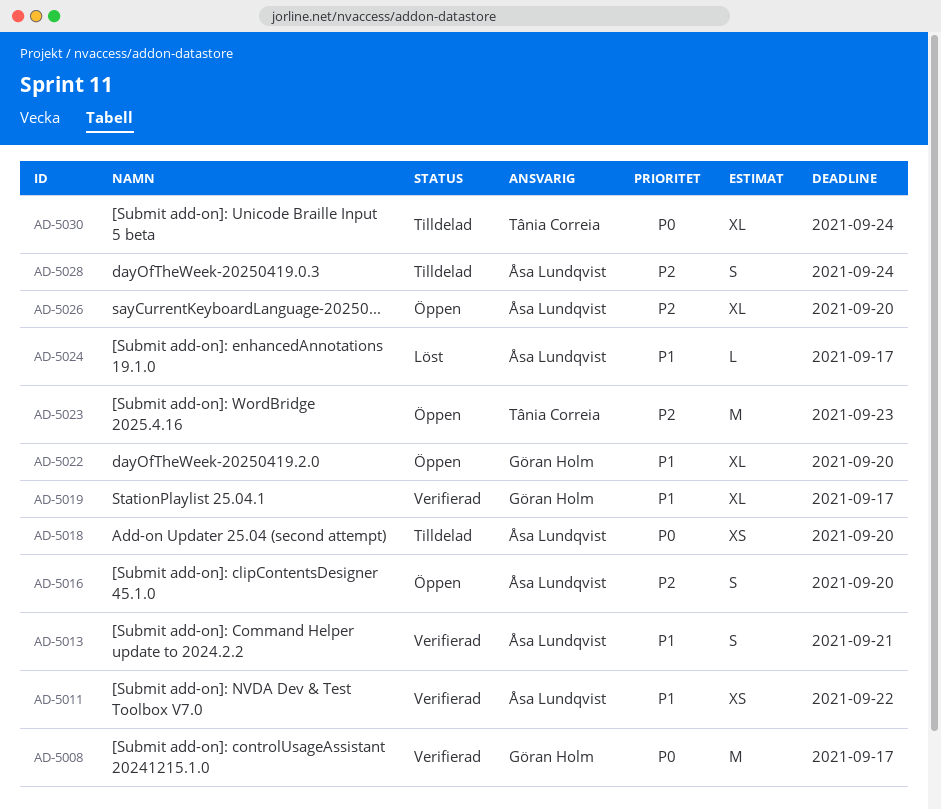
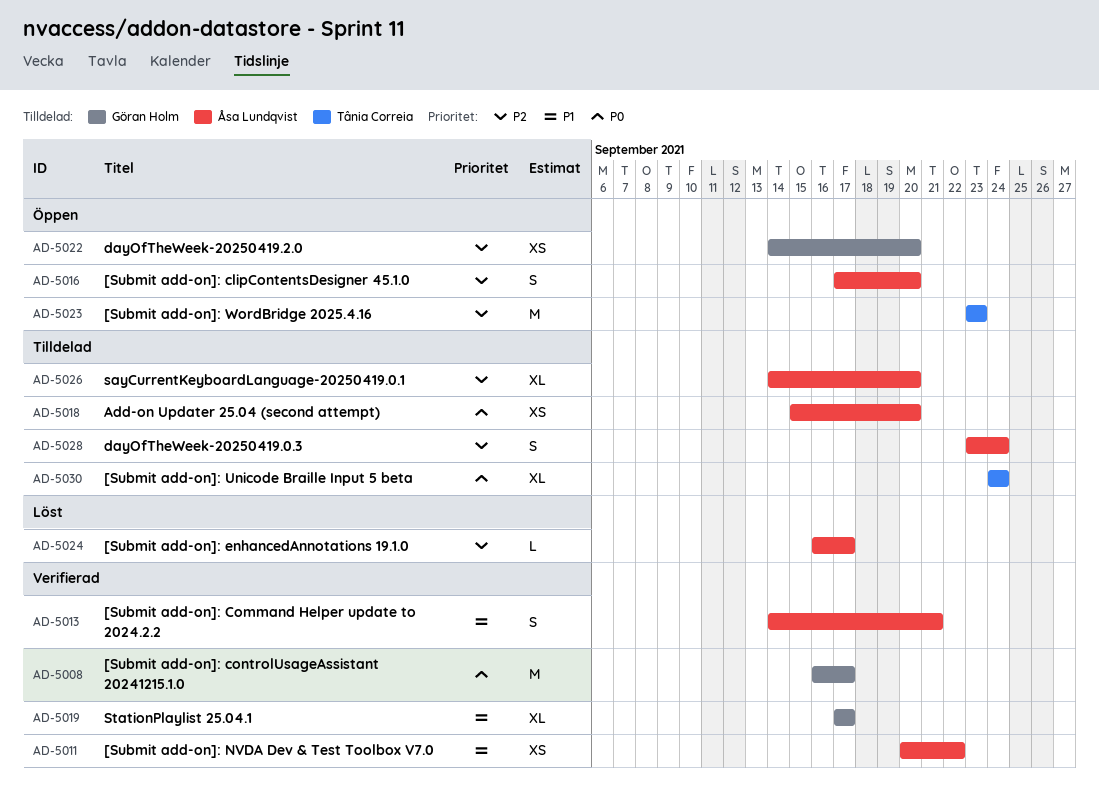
AD-5022, priority: P1 -> P2
AD-5022, estimate: XL -> XS
AD-5024, priority: P1 -> P2
AD-5026, status: Öppen -> Tilldelad

